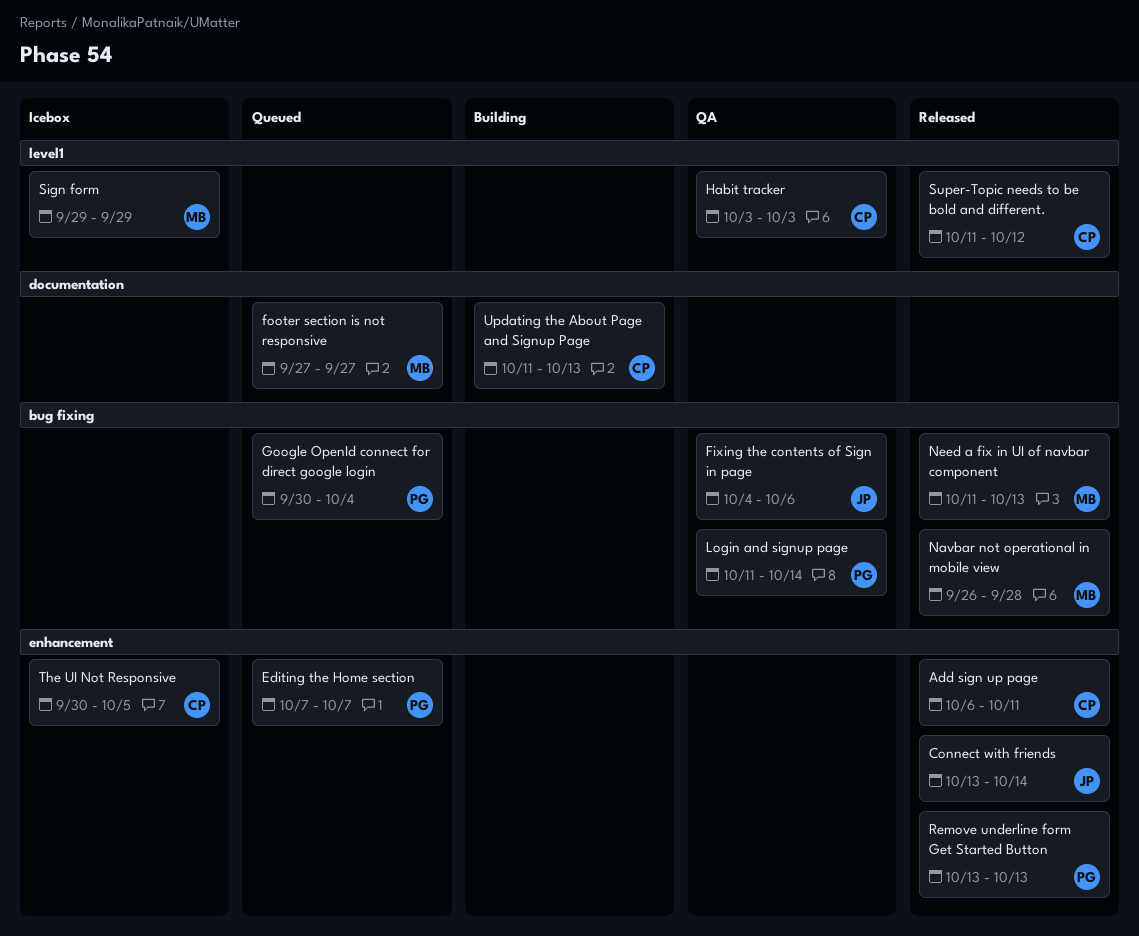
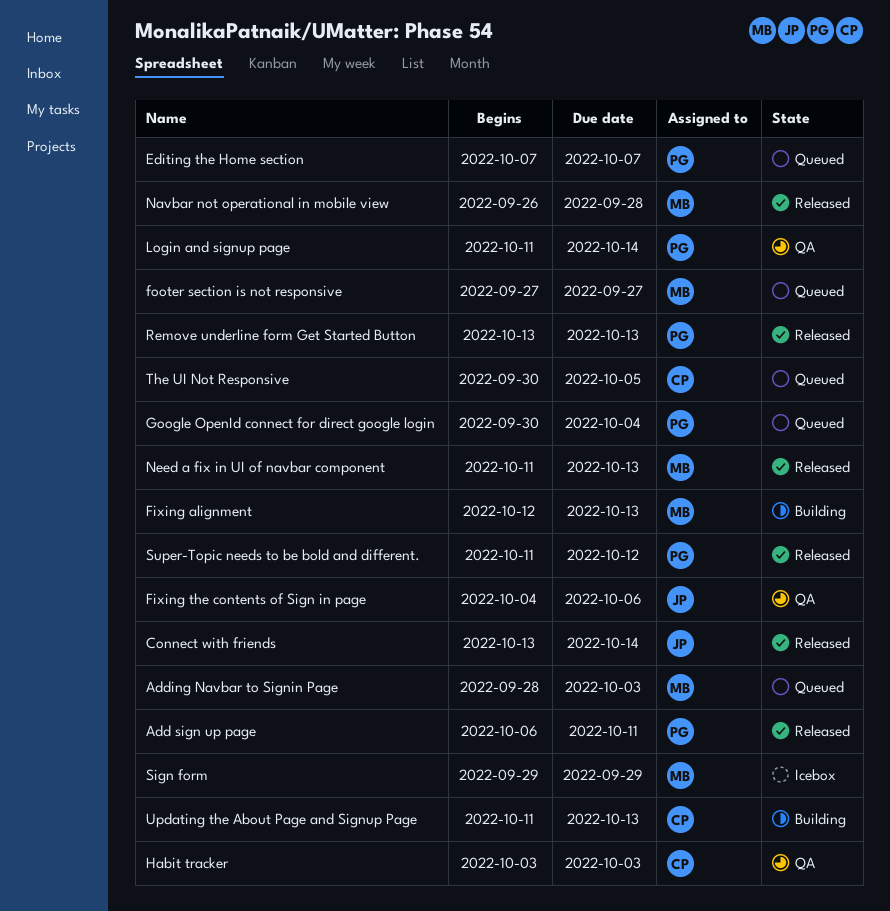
Add sign up page, owner: CP -> PG
Adding Navbar to Signin Page: none -> present
Fixing alignment: none -> present
Super-Topic needs to be bold and different., owner: CP -> PG
The UI Not Responsive, status: Icebox -> Queued

